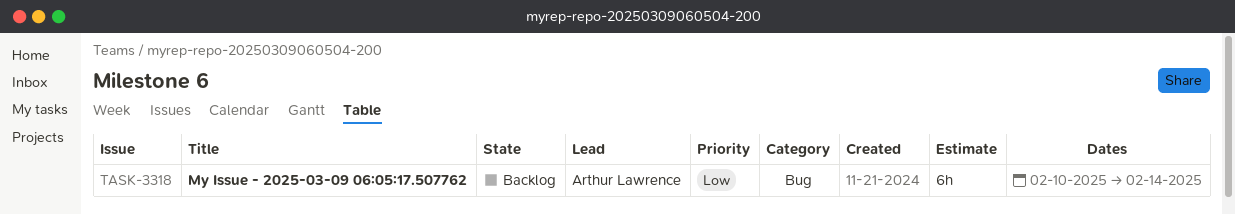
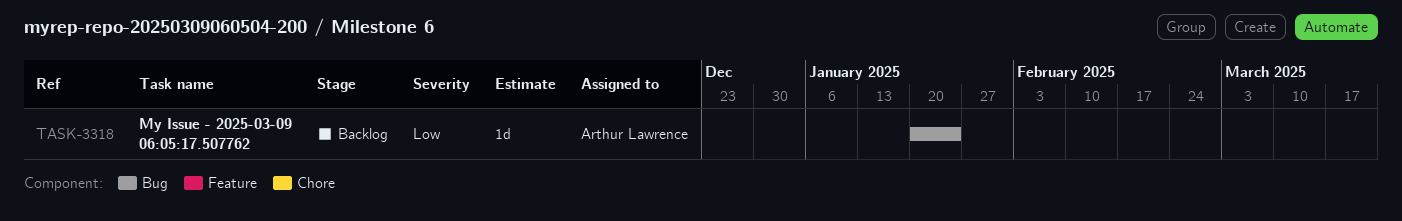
TASK-3318, estimate: 6h -> 1d
TASK-3318, start: Feb 10 -> Jan 20
TASK-3318, due: Feb 14 -> Jan 24

